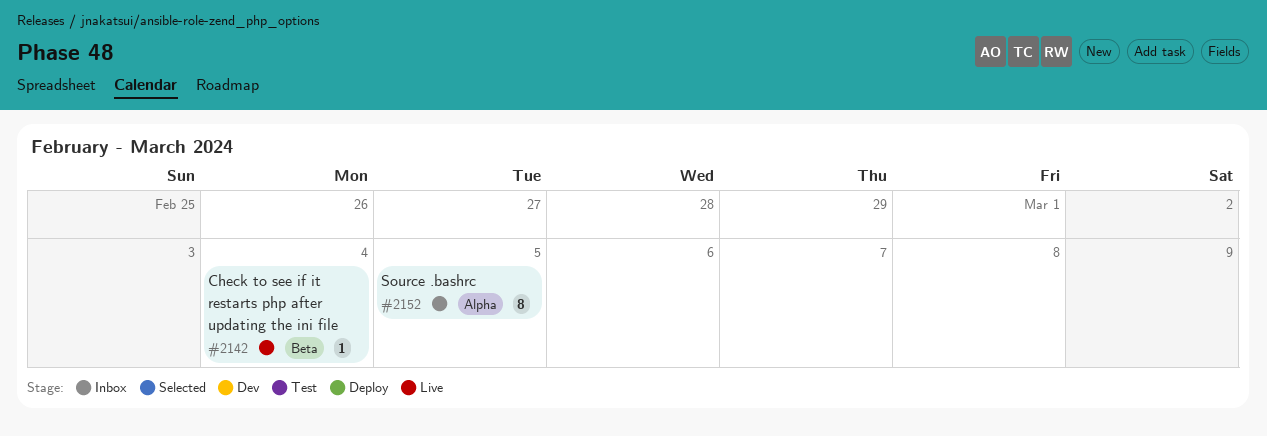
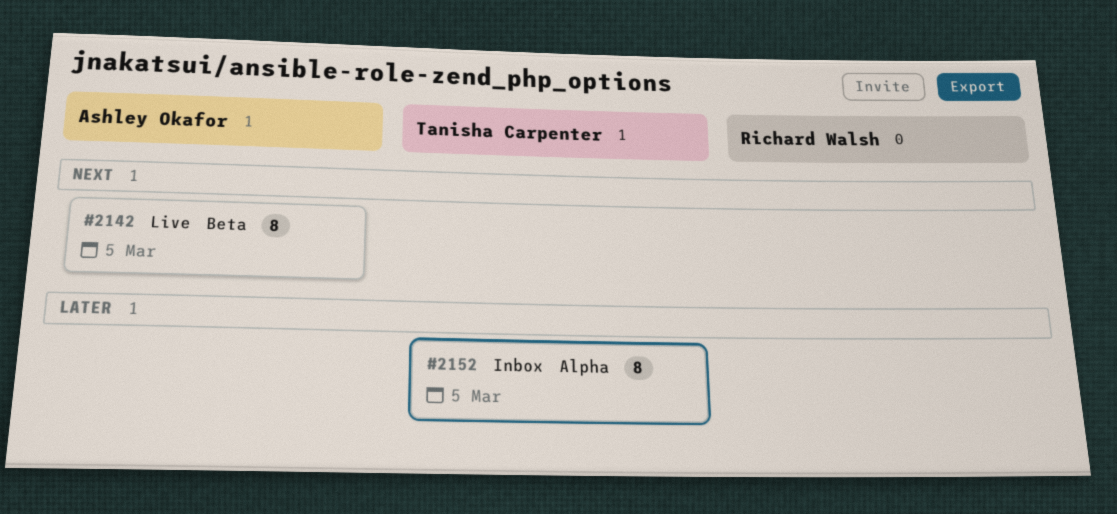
#2142, estimate: 1 -> 8
#2142, due: Mar 4 -> Mar 5

